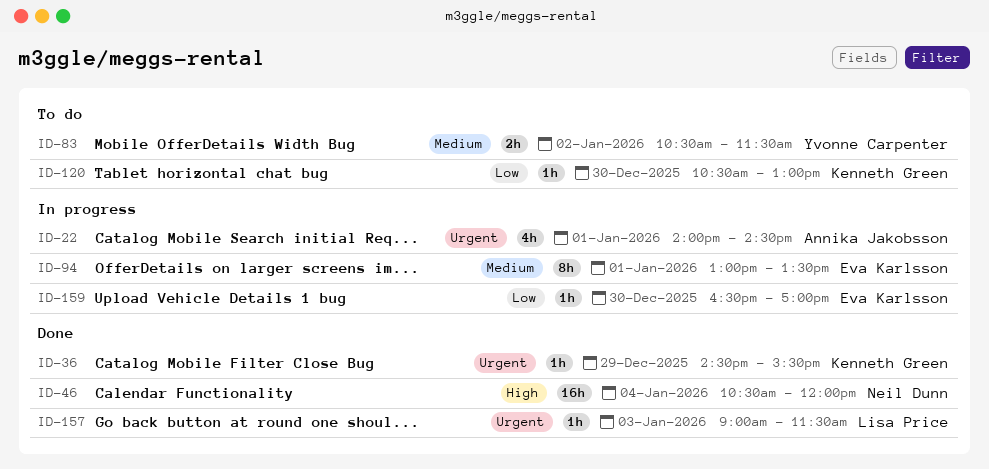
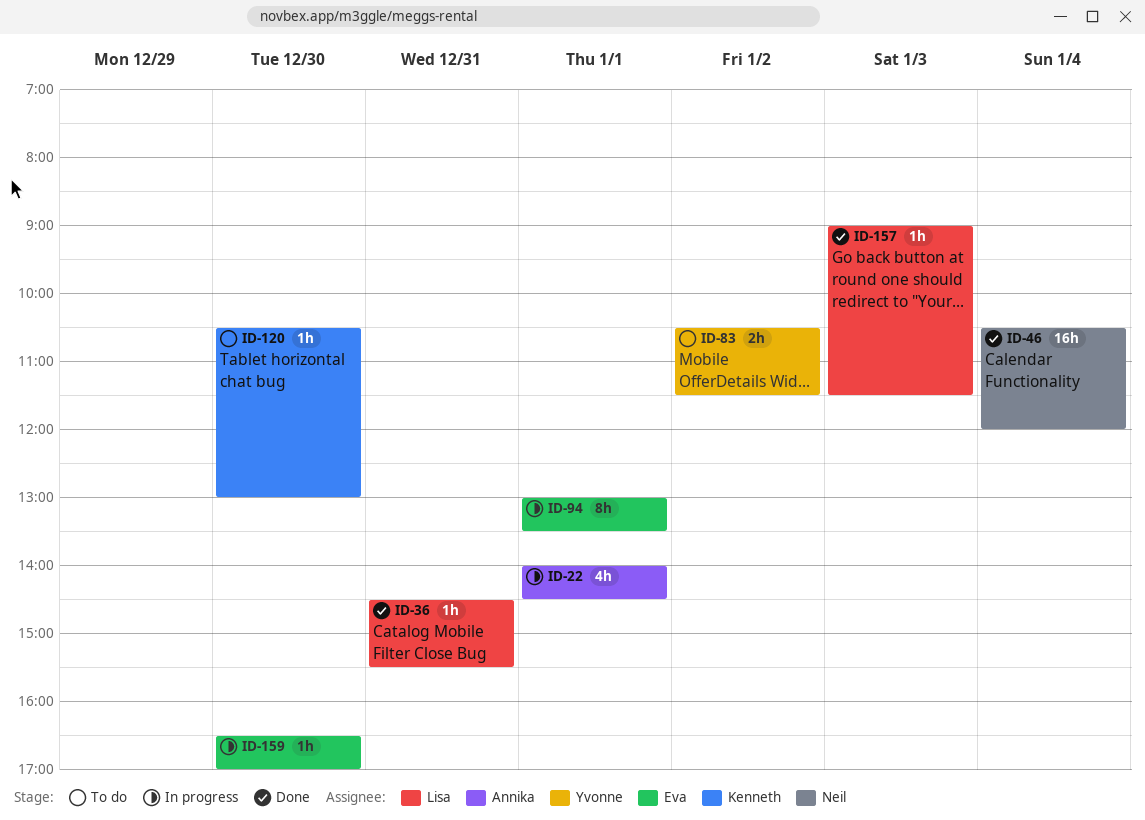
ID-36, owner: Kenneth Green -> Lisa Price
ID-36, day: Dec 29 -> Dec 31

